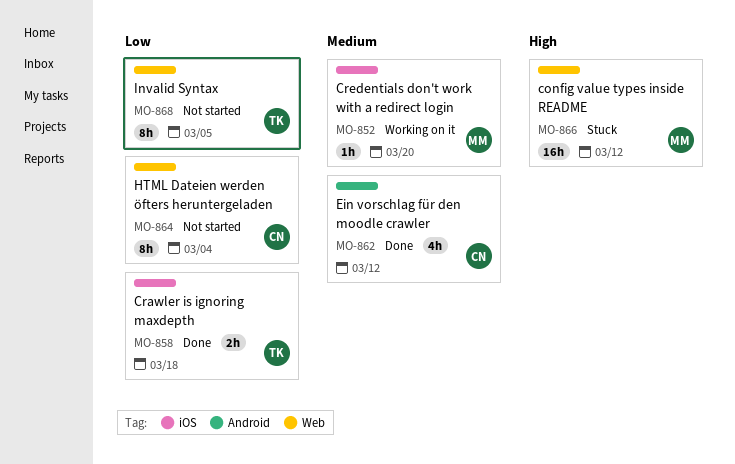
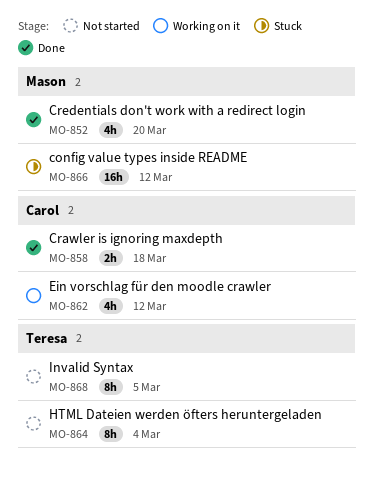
MO-852, status: Working on it -> Done
MO-852, estimate: 1h -> 4h
MO-858, owner: Teresa -> Carol
MO-862, status: Done -> Working on it
MO-864, owner: Carol -> Teresa

